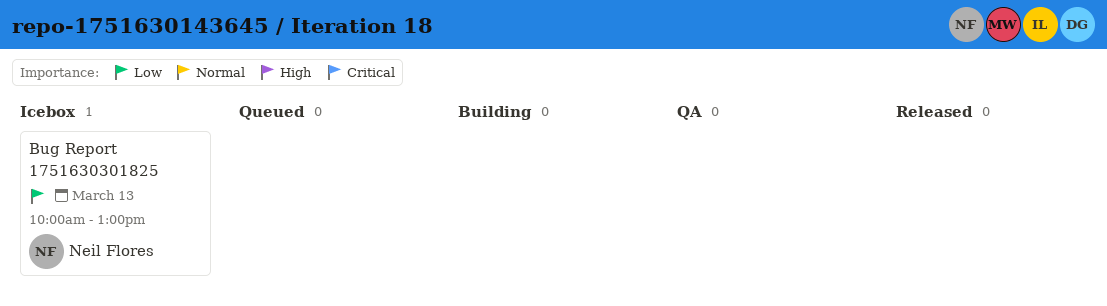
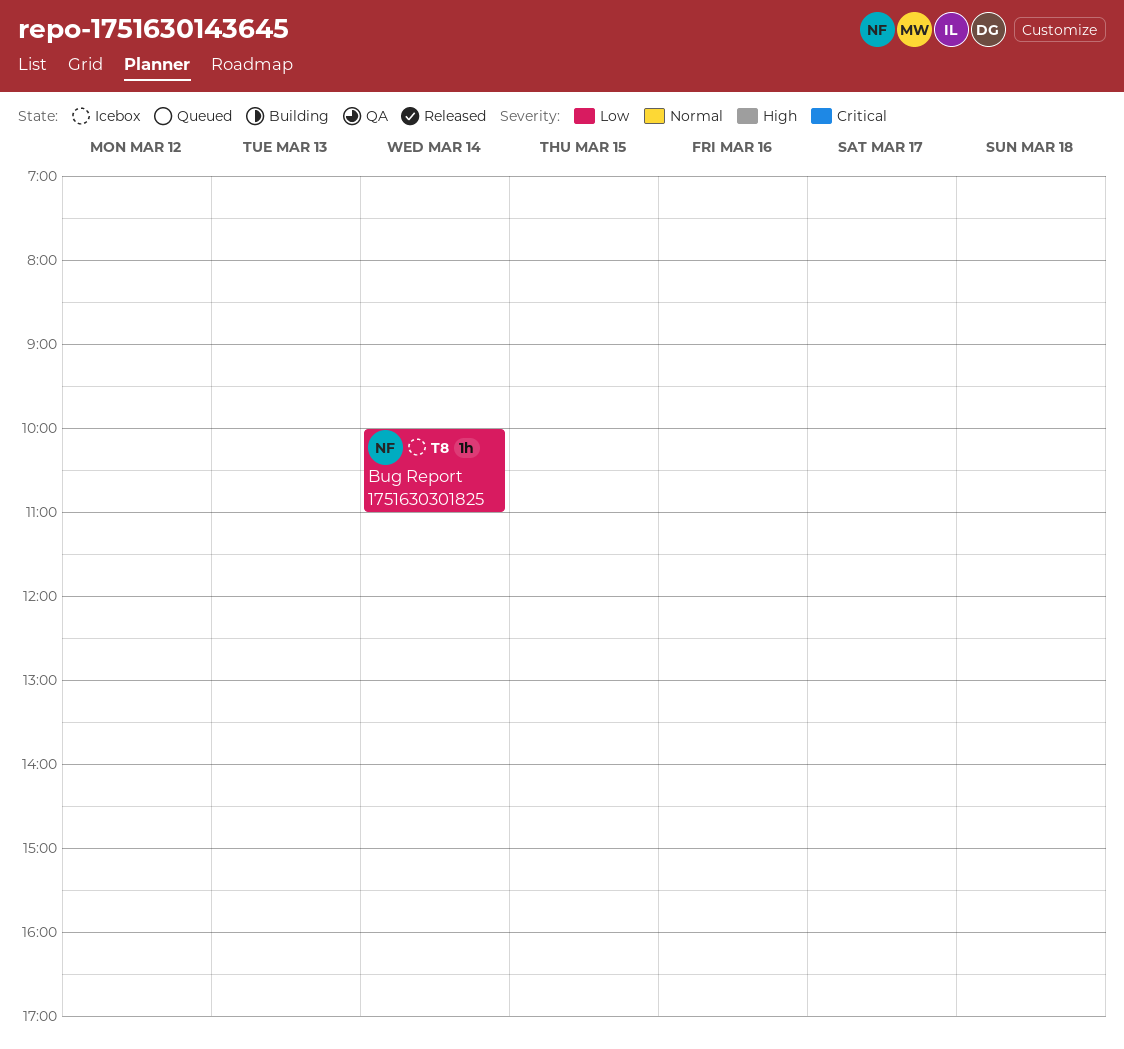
Bug Report 1751630301825, day: Mar 13 -> Mar 14
Bug Report 1751630301825, ends: 13:00 -> 11:00

